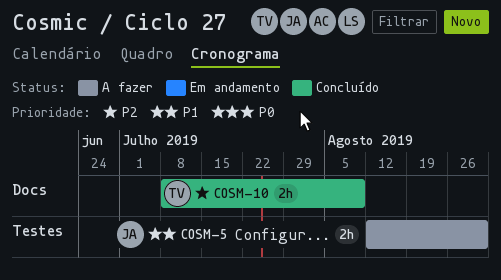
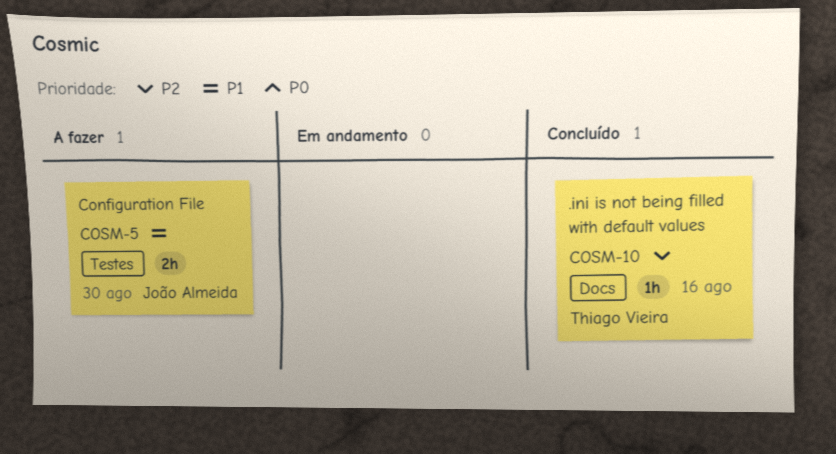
COSM-10, estimate: 2h -> 1h
COSM-10, due: Aug 9 -> Aug 16

